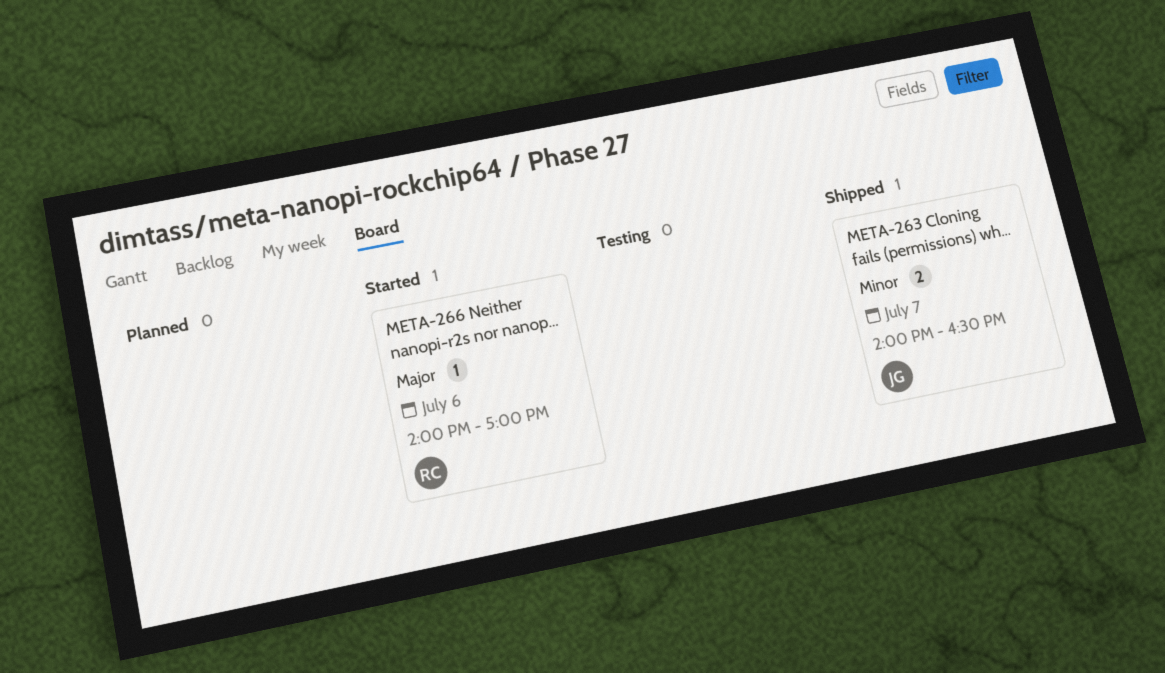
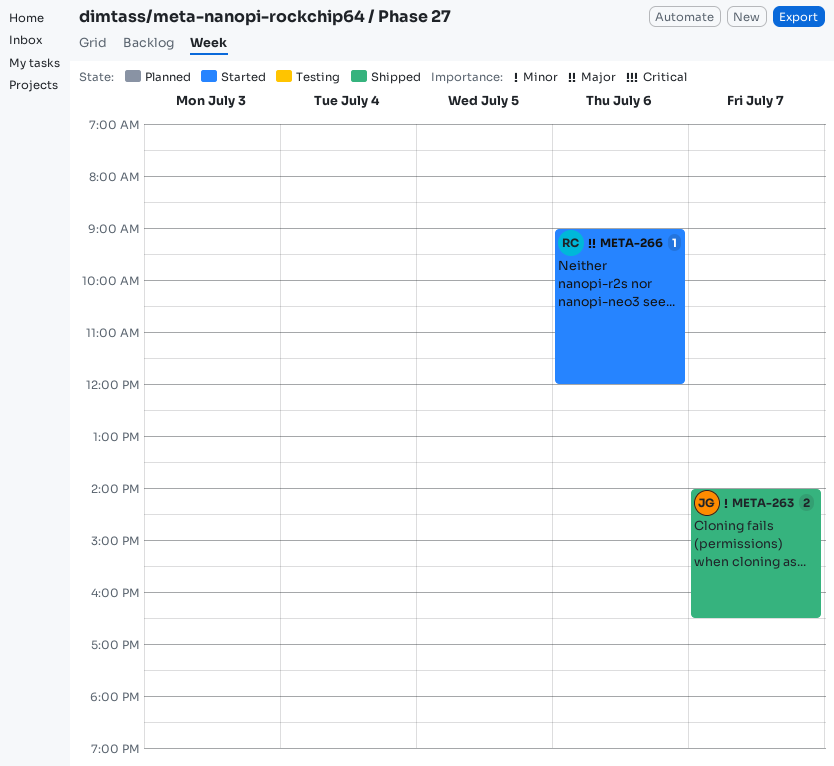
META-266, begins: 14:00 -> 09:00
META-266, ends: 17:00 -> 12:00

